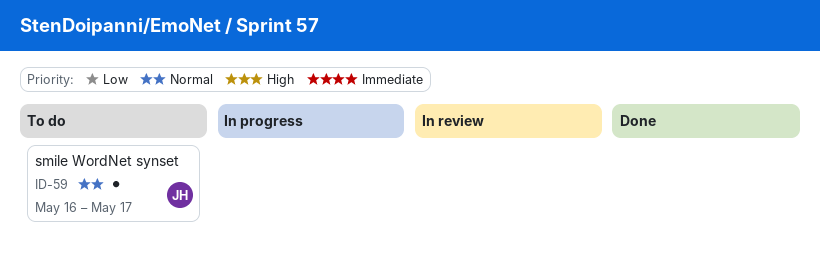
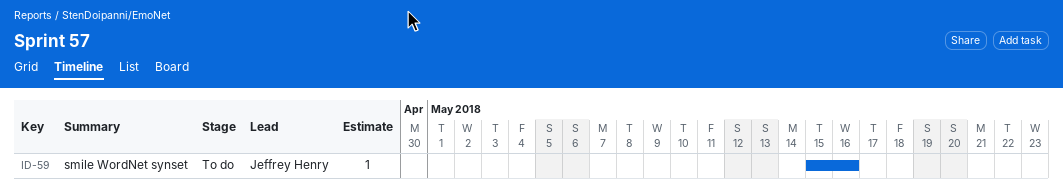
ID-59, start: May 16 -> May 15
ID-59, due: May 17 -> May 16

